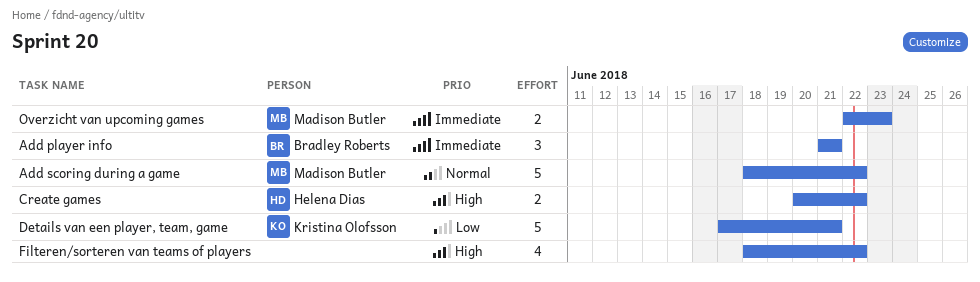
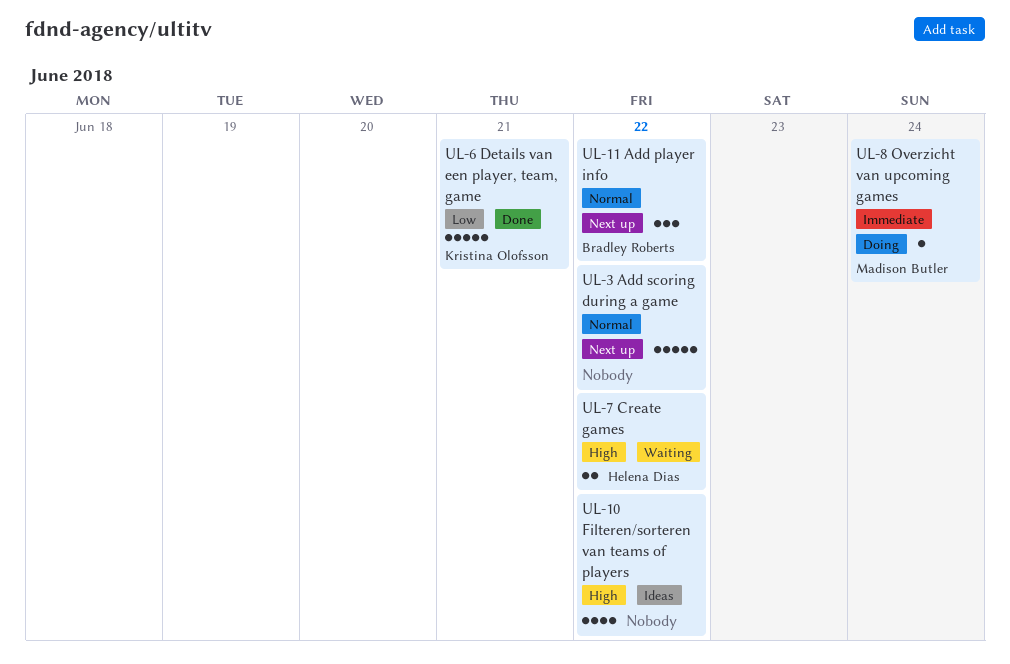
Add player info, priority: Immediate -> Normal
Add player info, due: Jun 21 -> Jun 22
Add scoring during a game, owner: Madison Butler -> none
Overzicht van upcoming games, estimate: 2 -> 1
Overzicht van upcoming games, due: Jun 23 -> Jun 24

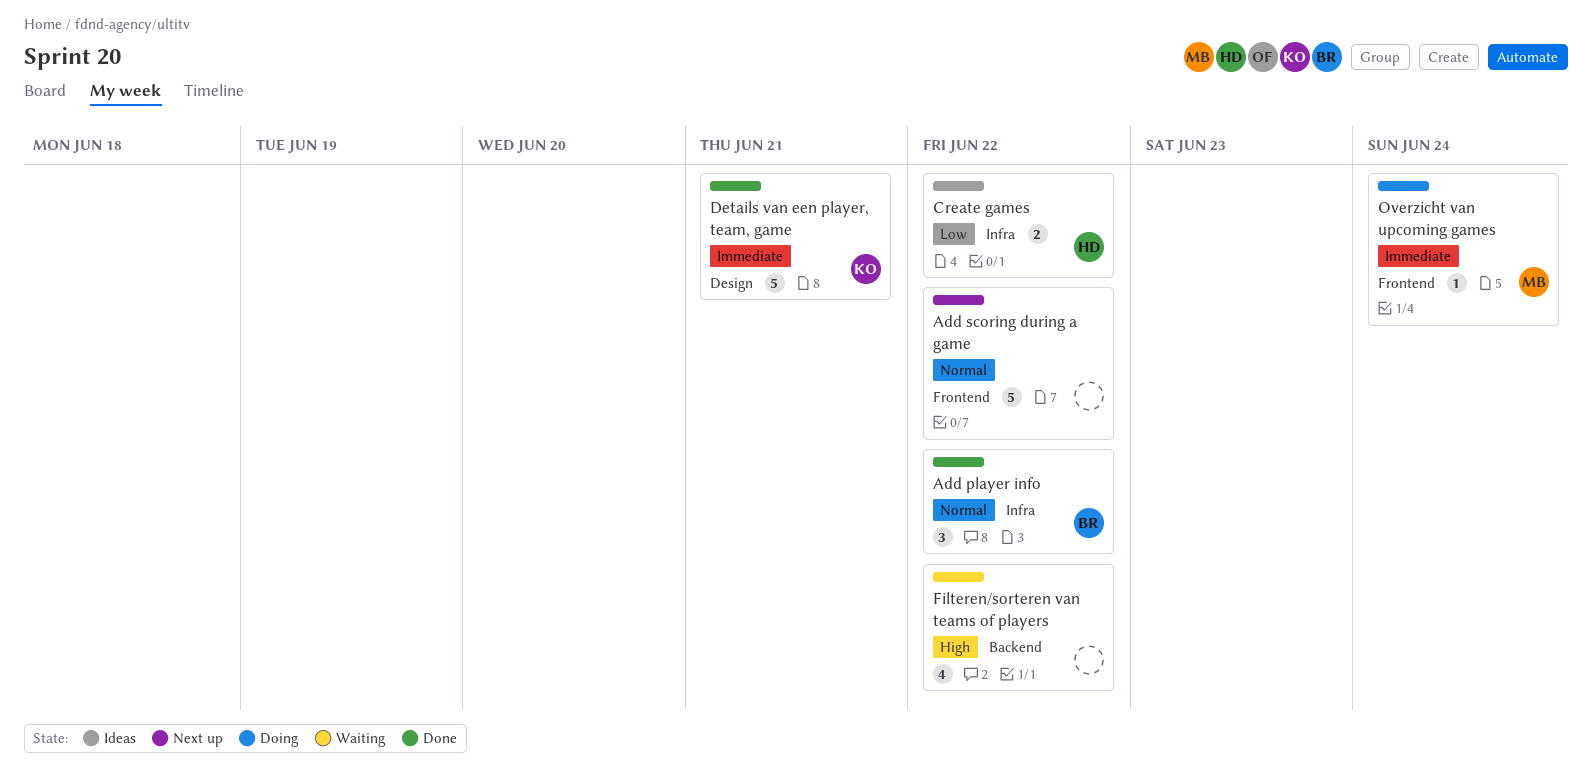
Add player info, status: Next up -> Done
Create games, status: Waiting -> Ideas
Create games, priority: High -> Low
Details van een player, team, game, priority: Low -> Immediate
Filteren/sorteren van teams of players, status: Ideas -> Waiting

